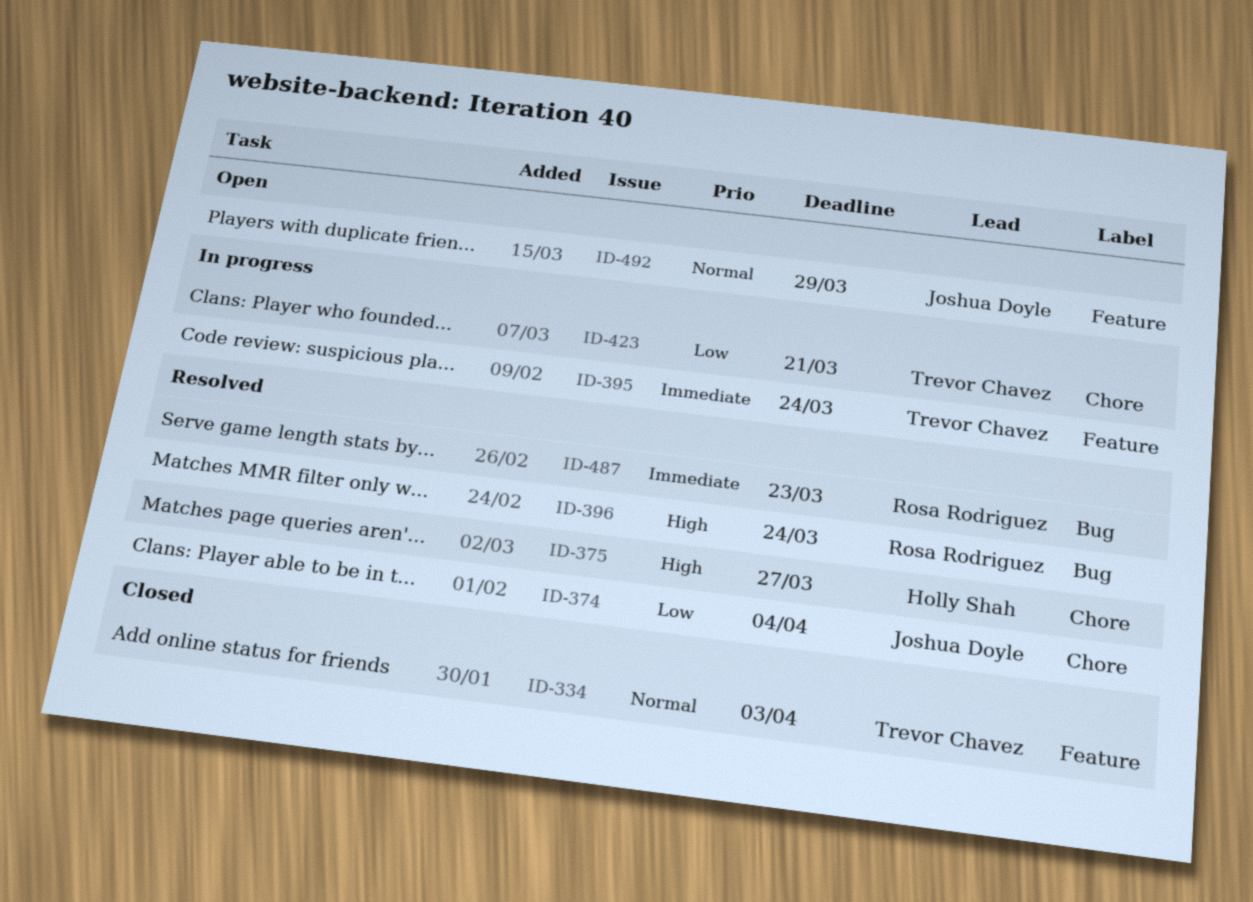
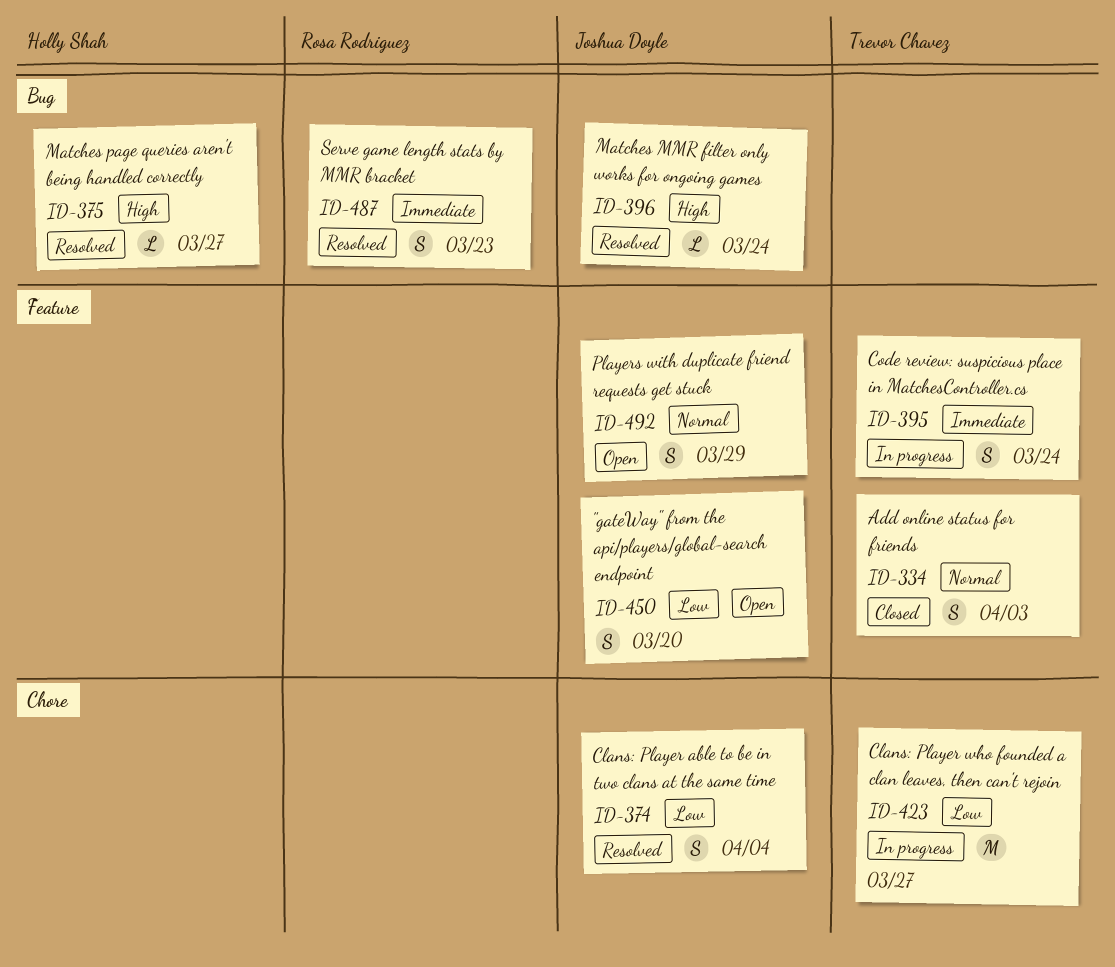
ID-375, label: Chore -> Bug
ID-396, owner: Rosa Rodriguez -> Joshua Doyle
ID-423, due: Mar 21 -> Mar 27
ID-450: none -> present

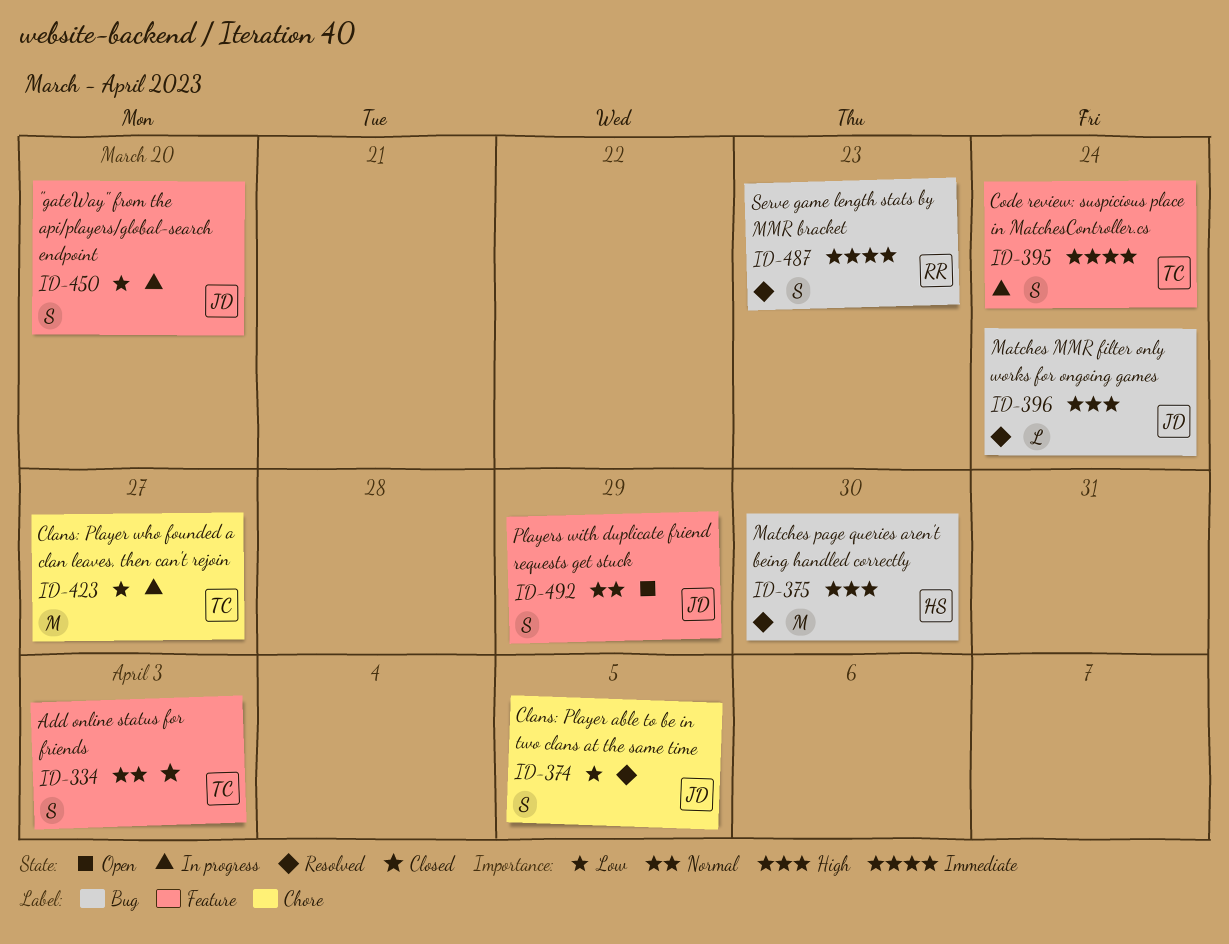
ID-374, due: Apr 4 -> Apr 5
ID-375, estimate: L -> M
ID-375, due: Mar 27 -> Mar 30
ID-450, status: Open -> In progress

